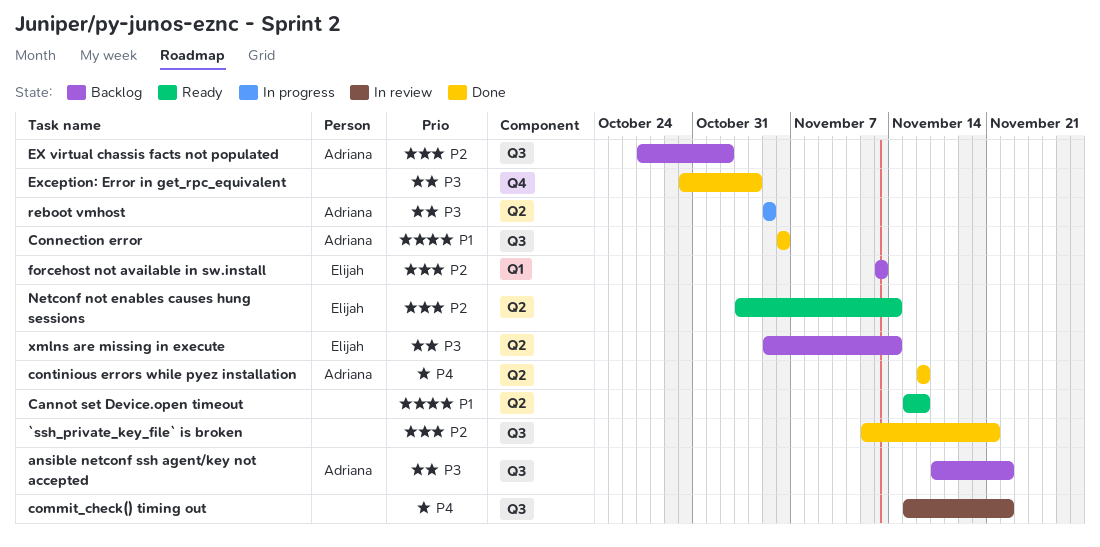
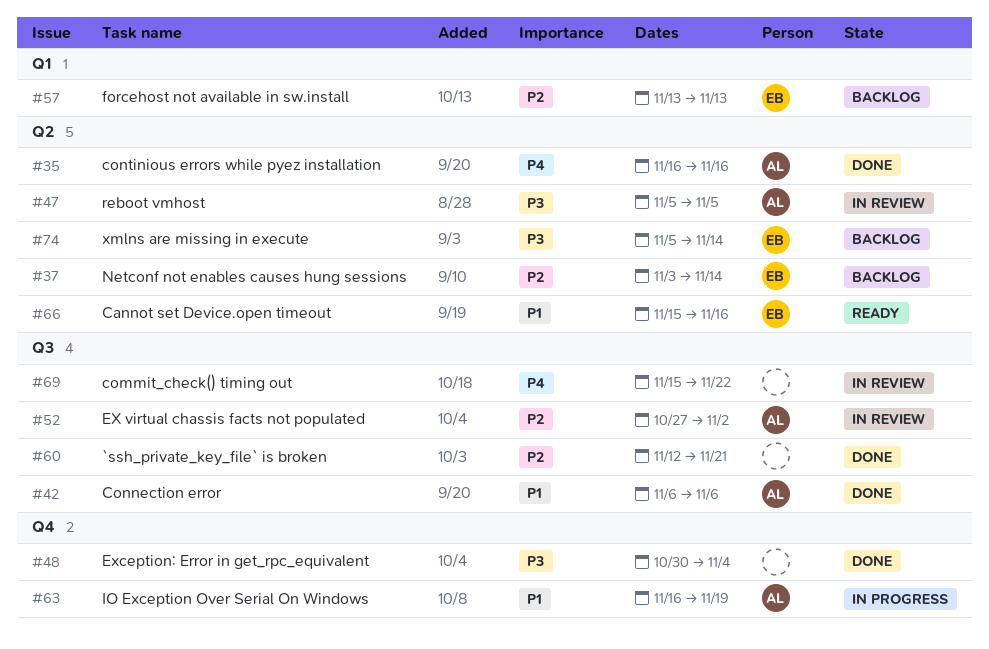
ansible netconf ssh agent/key not accepted: present -> none
Cannot set Device.open timeout, owner: none -> Elijah
EX virtual chassis facts not populated, status: Backlog -> In review
IO Exception Over Serial On Windows: none -> present
Netconf not enables causes hung sessions, status: Ready -> Backlog
reboot vmhost, status: In progress -> In review

